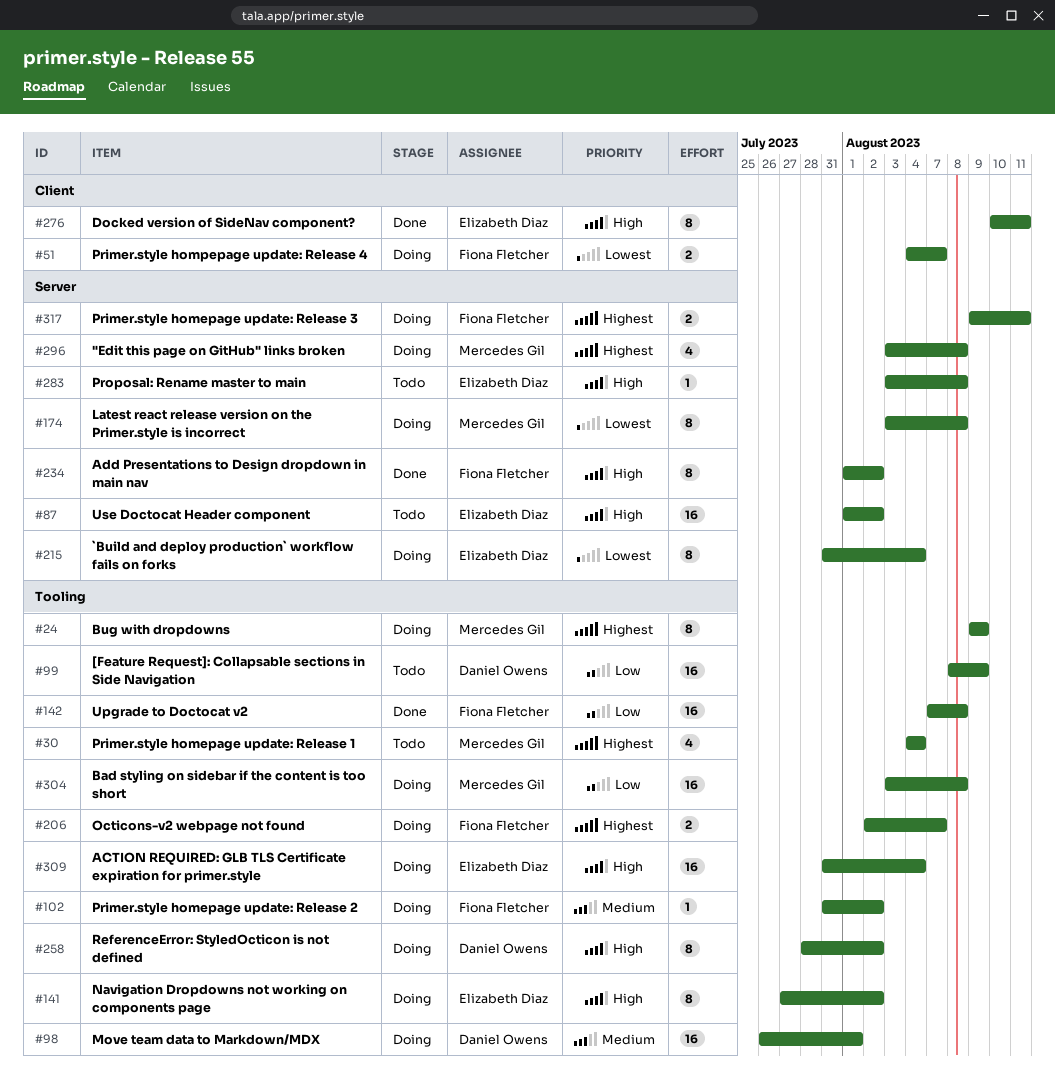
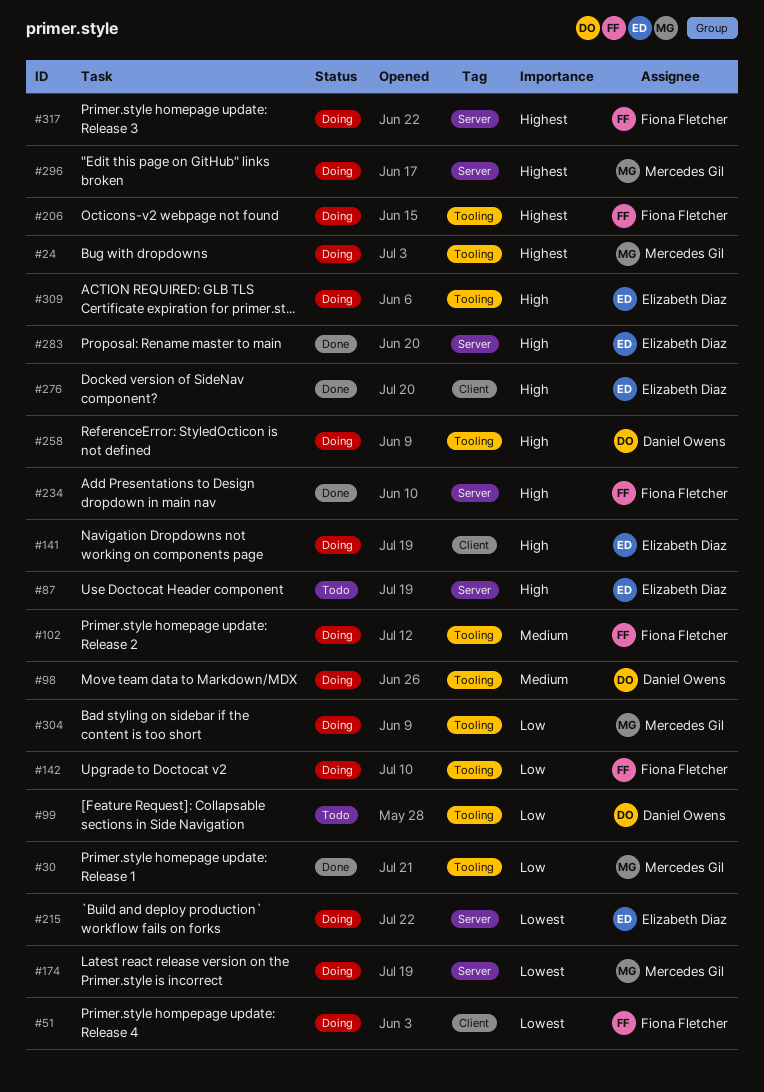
#30, status: Todo -> Done
#30, priority: Highest -> Low
#141, label: Tooling -> Client
#142, status: Done -> Doing
#283, status: Todo -> Done

